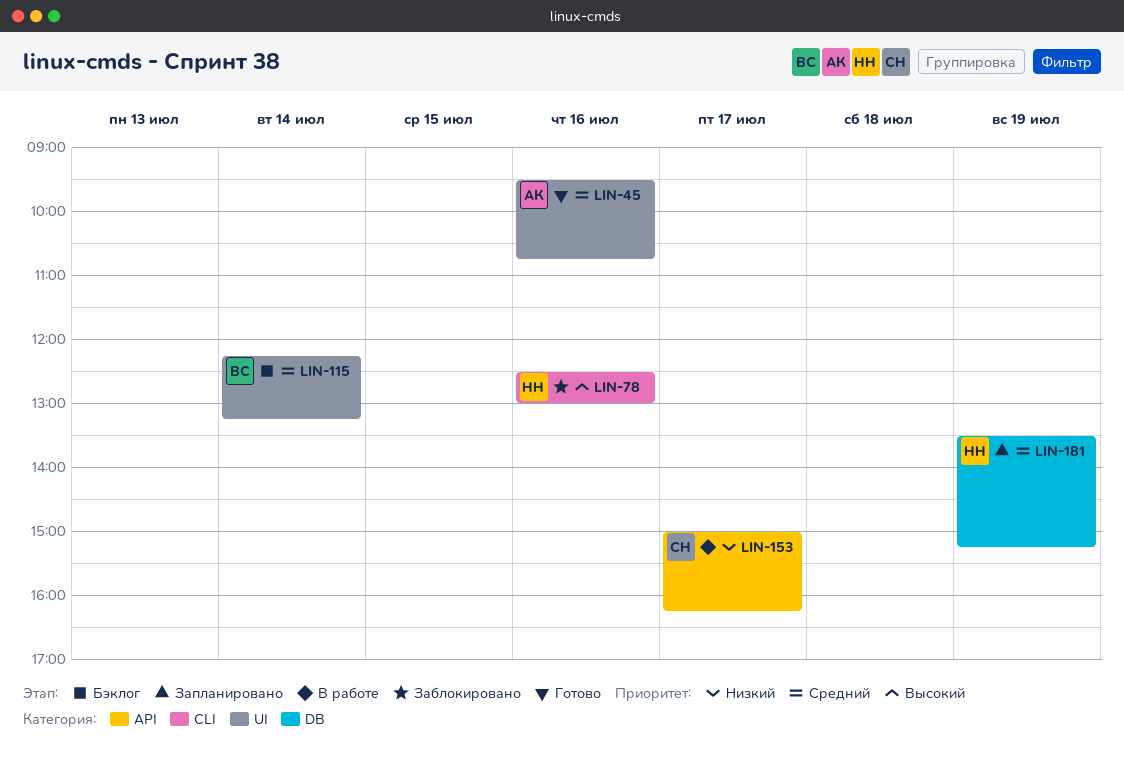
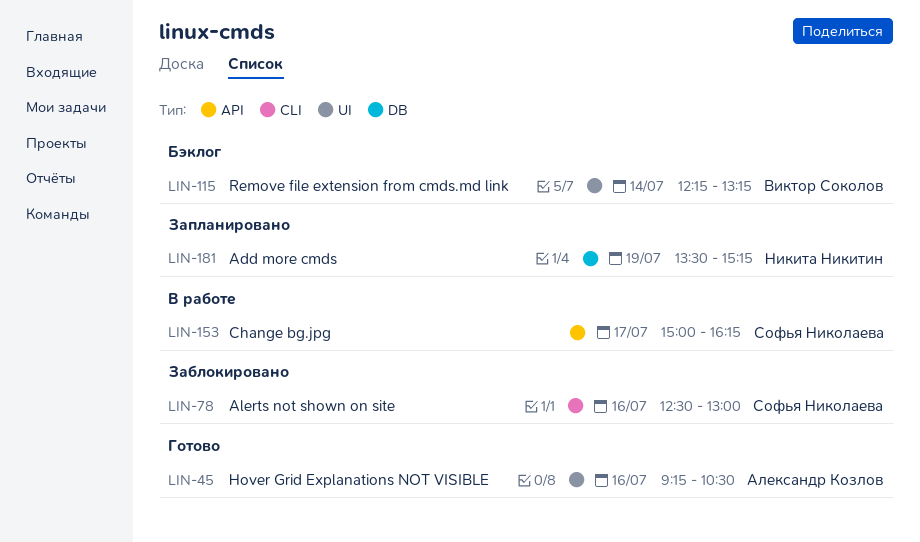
LIN-45, begins: 09:30 -> 09:15
LIN-45, ends: 10:45 -> 10:30
LIN-78, owner: Никита Никитин -> Софья Николаева

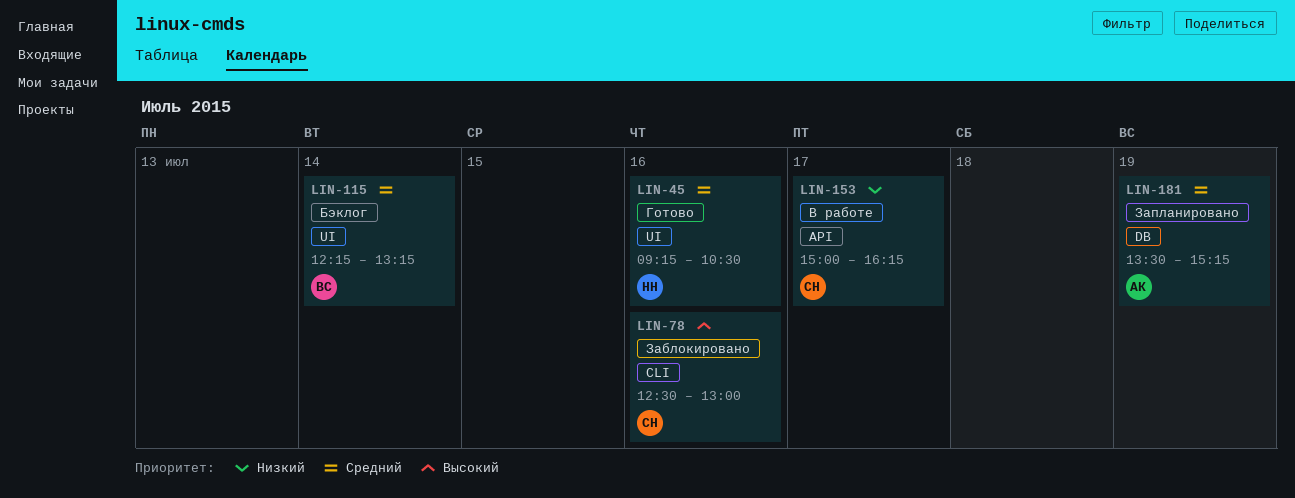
LIN-45, owner: Александр Козлов -> Никита Никитин
LIN-181, owner: Никита Никитин -> Александр Козлов

